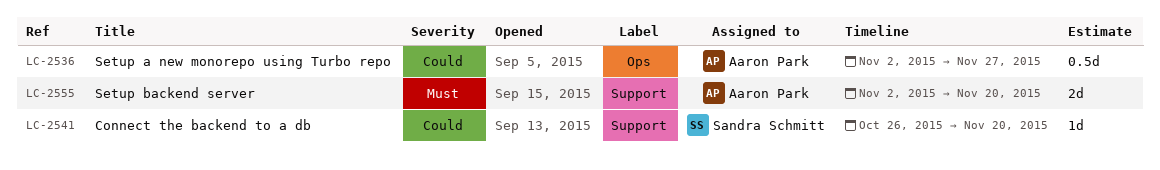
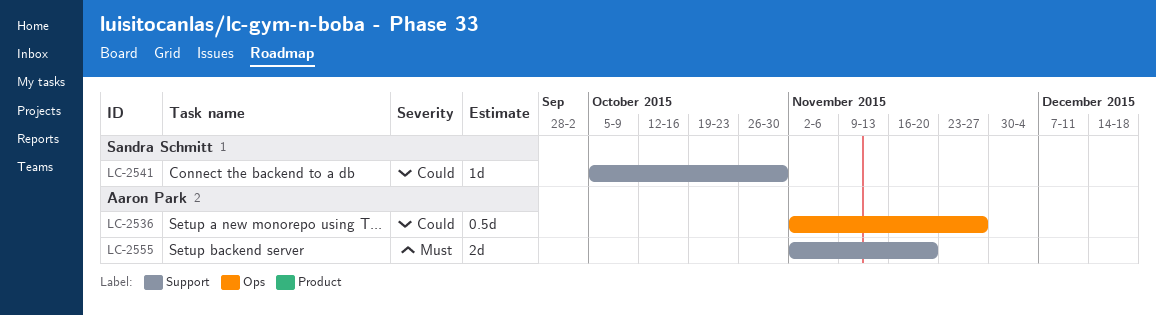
LC-2541, start: Oct 26 -> Oct 5
LC-2541, due: Nov 20 -> Oct 30

